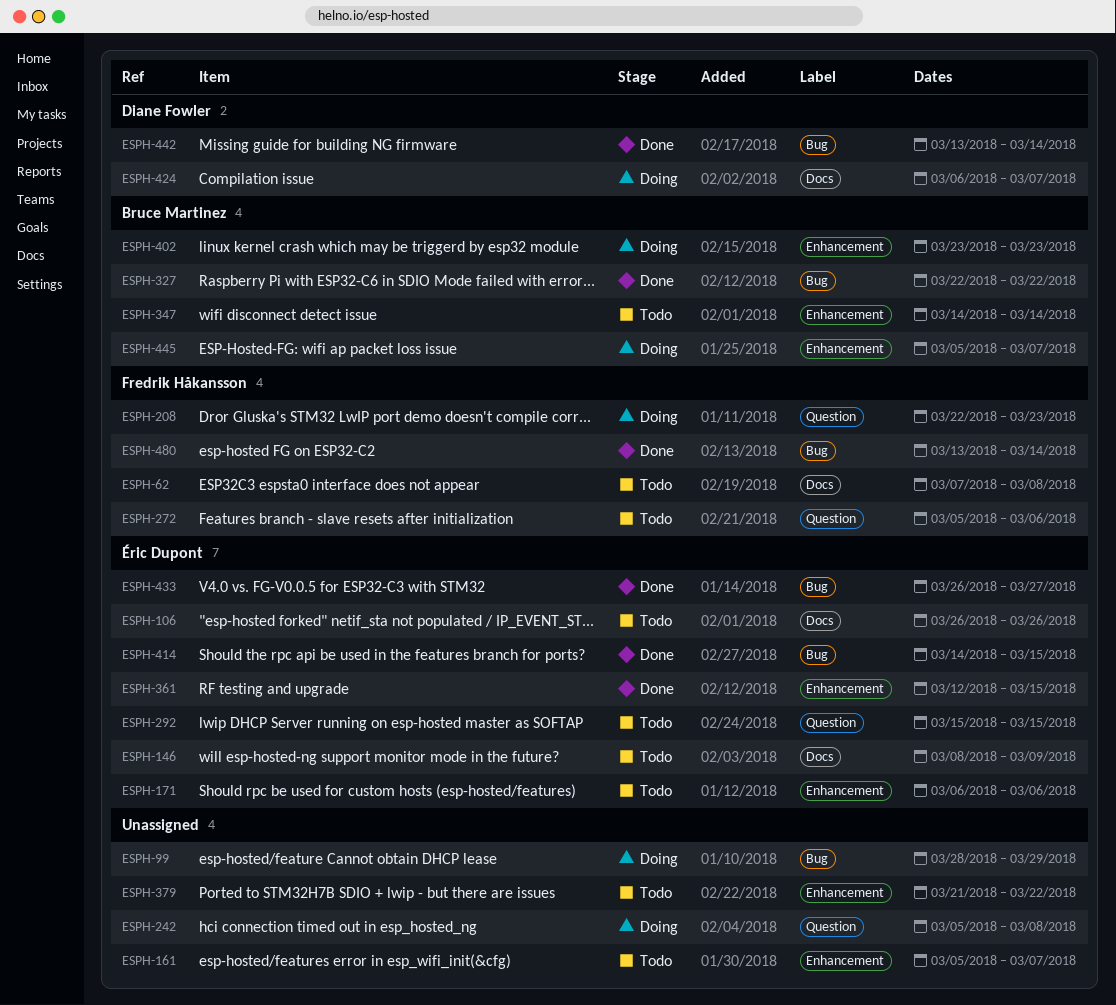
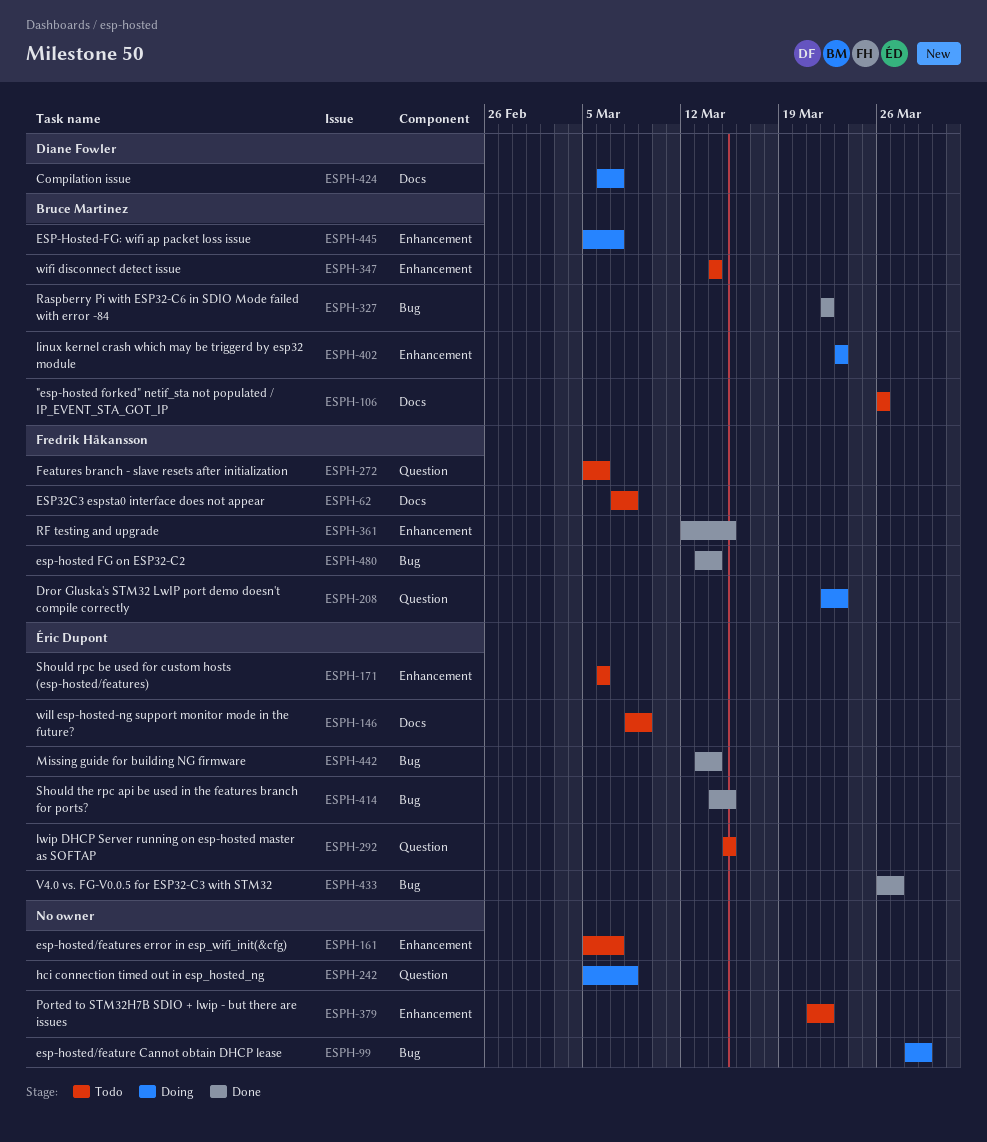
ESPH-106, owner: Éric Dupont -> Bruce Martinez
ESPH-361, owner: Éric Dupont -> Fredrik Håkansson
ESPH-442, owner: Diane Fowler -> Éric Dupont

